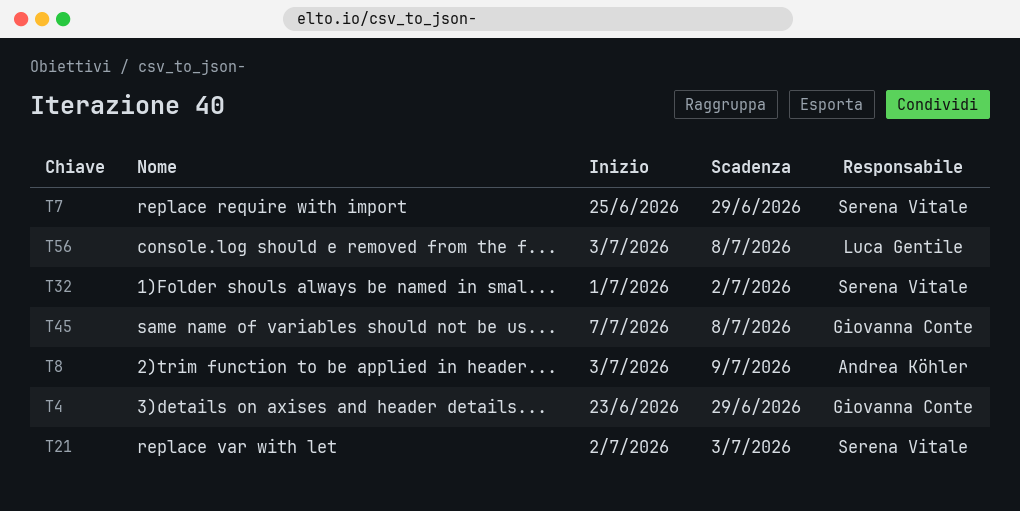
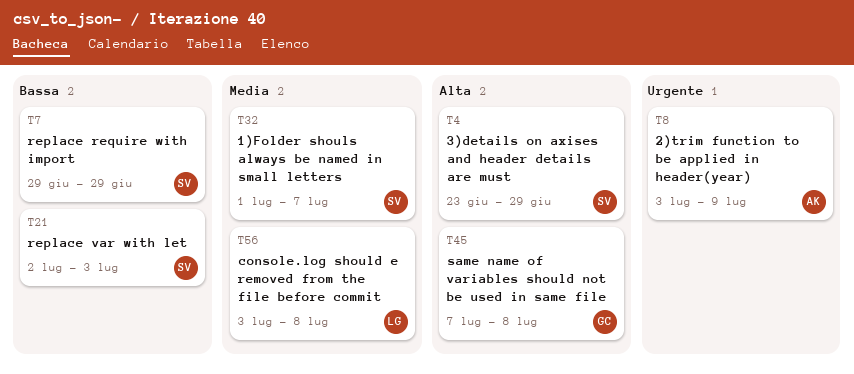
T4, owner: Giovanna Conte -> Serena Vitale
T7, start: Jun 25 -> Jun 29
T32, due: Jul 2 -> Jul 7

